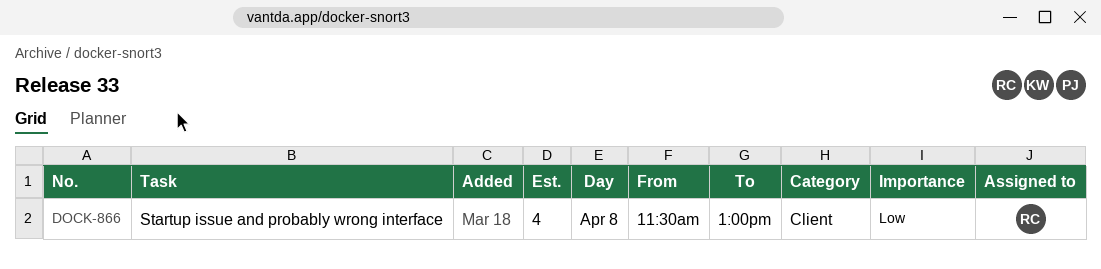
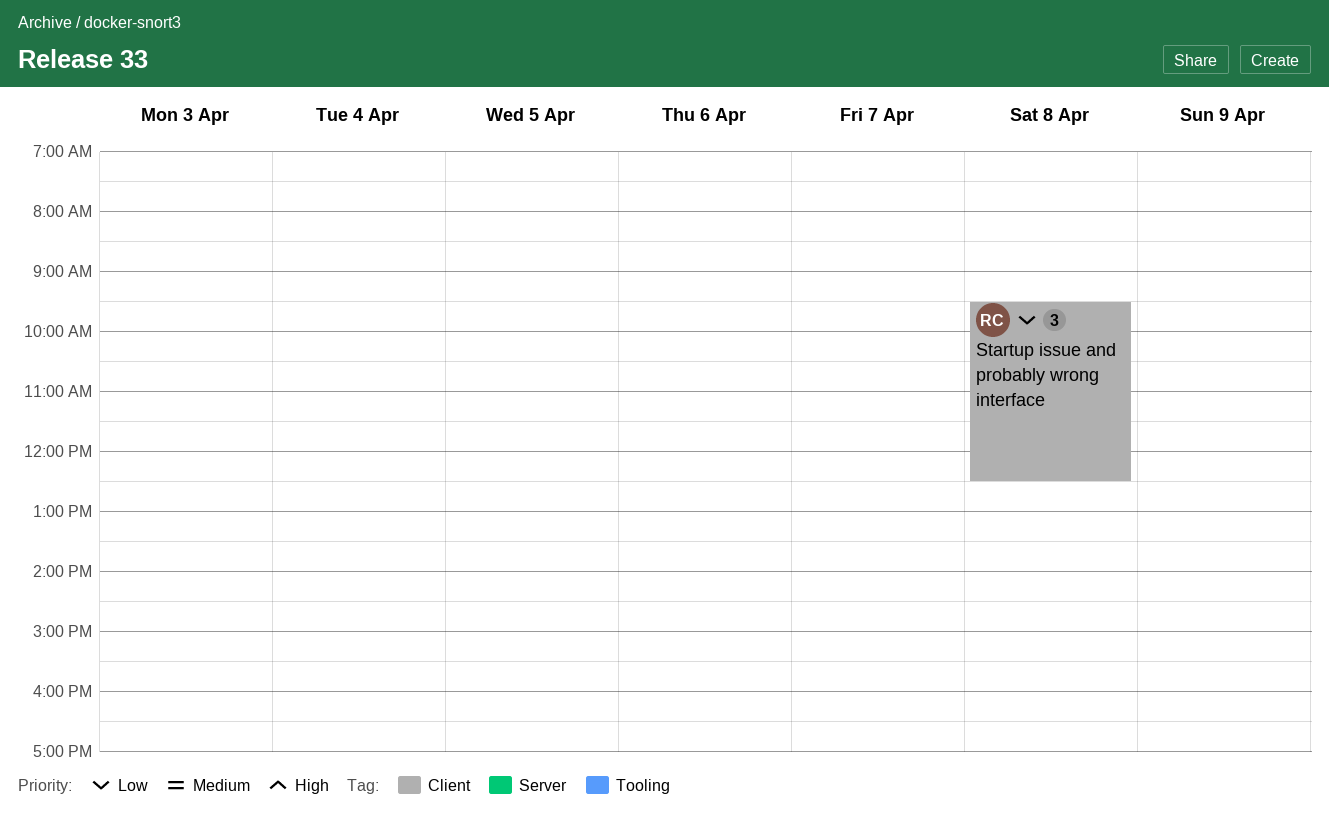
Startup issue and probably wrong interface, estimate: 4 -> 3
Startup issue and probably wrong interface, begins: 11:30 -> 09:30
Startup issue and probably wrong interface, ends: 13:00 -> 12:30

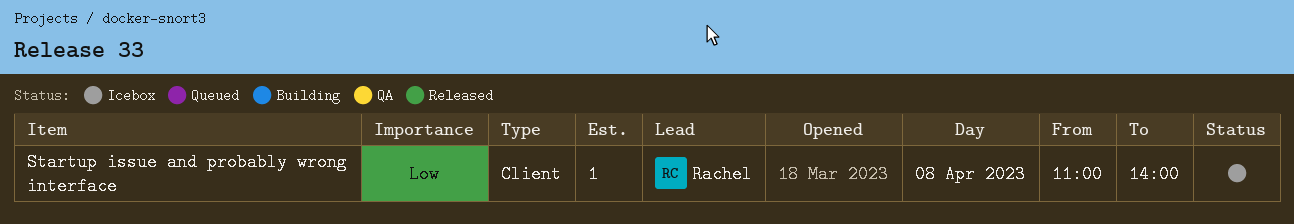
Startup issue and probably wrong interface, estimate: 3 -> 1
Startup issue and probably wrong interface, begins: 09:30 -> 11:00
Startup issue and probably wrong interface, ends: 12:30 -> 14:00

